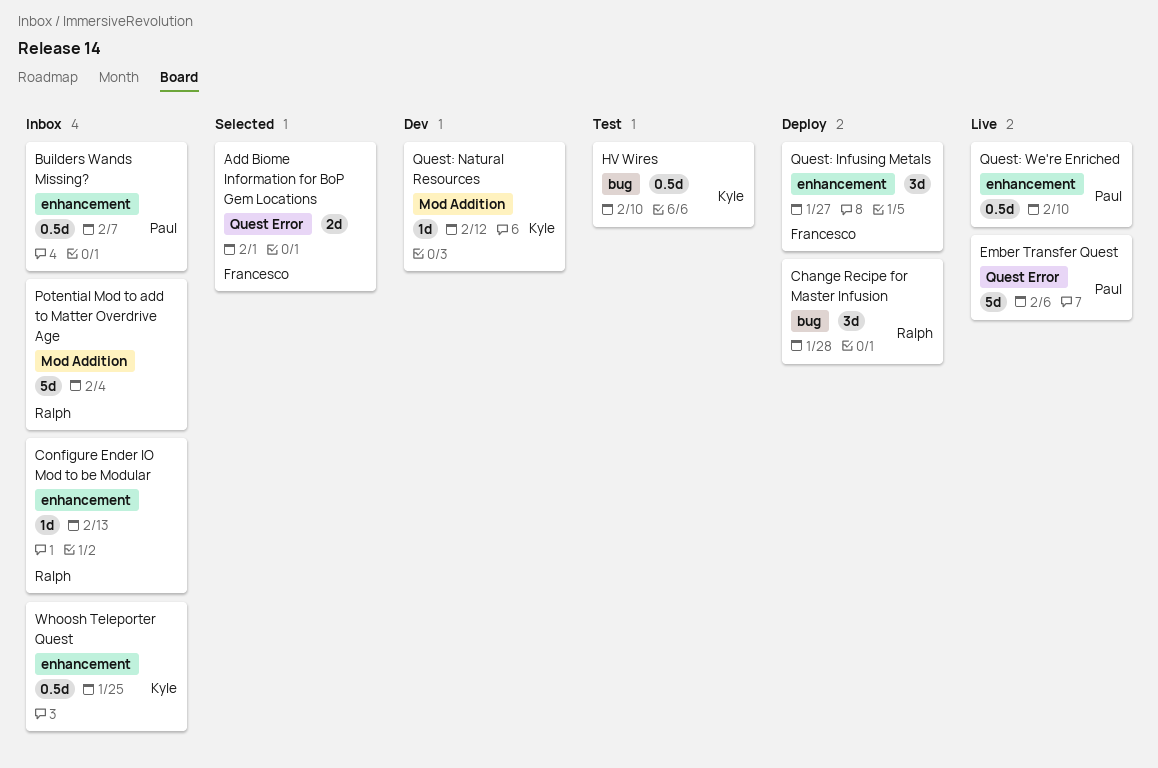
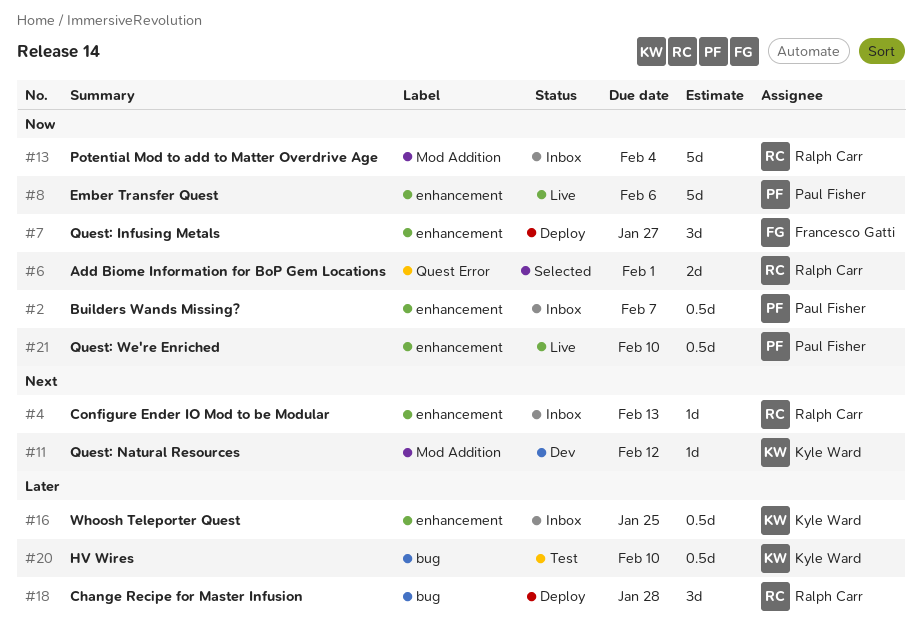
Add Biome Information for BoP Gem Locations, owner: Francesco Gatti -> Ralph Carr
Ember Transfer Quest, label: Quest Error -> enhancement

